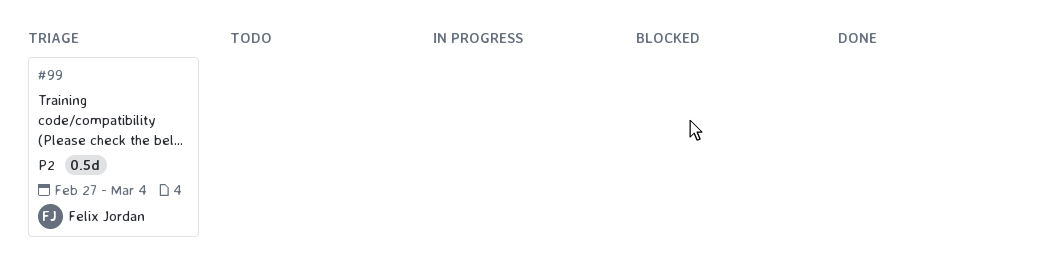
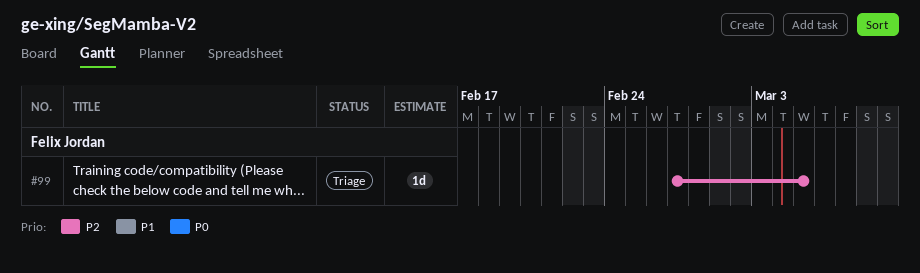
#99, estimate: 0.5d -> 1d
#99, due: Mar 4 -> Mar 5

